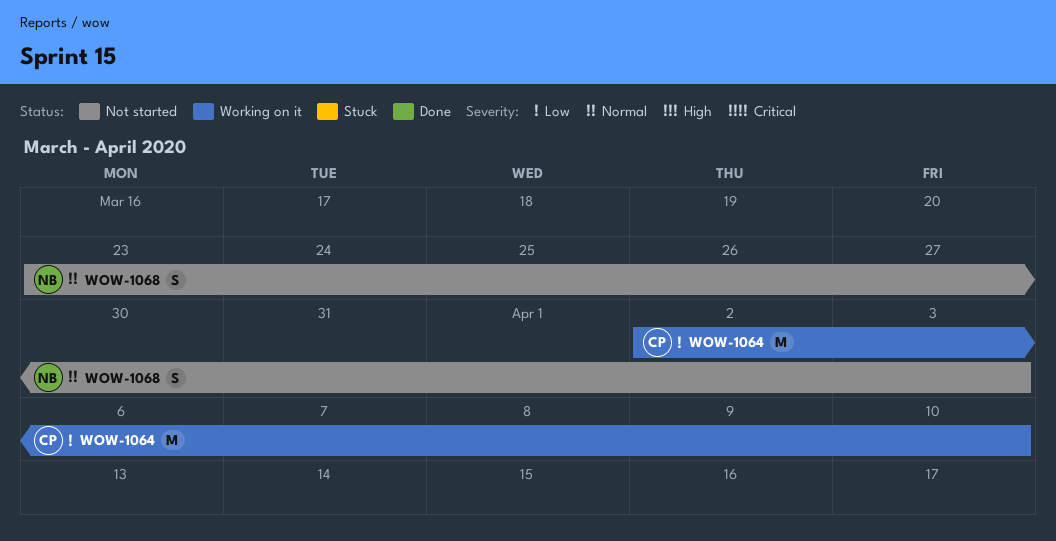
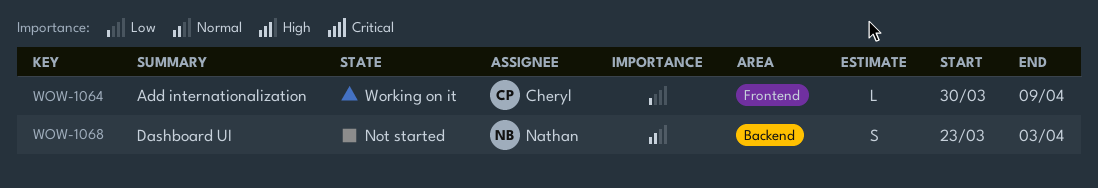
WOW-1064, estimate: M -> L
WOW-1064, start: Apr 2 -> Mar 30
WOW-1064, due: Apr 10 -> Apr 9

